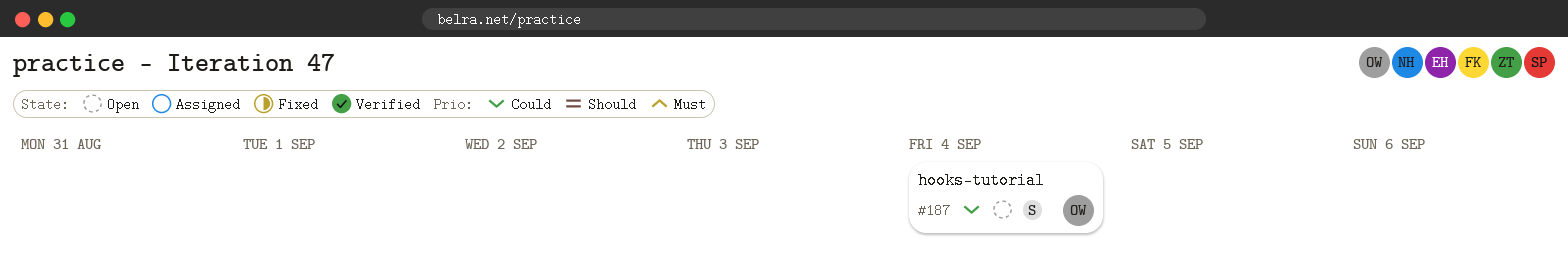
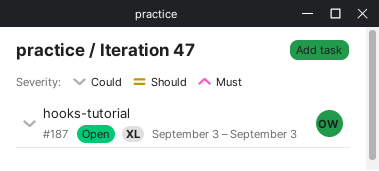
#187, estimate: S -> XL
#187, due: Sep 4 -> Sep 3

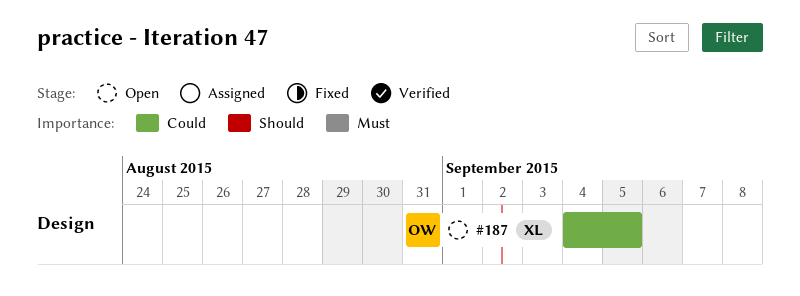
#187, start: Sep 3 -> Sep 4
#187, due: Sep 3 -> Sep 5

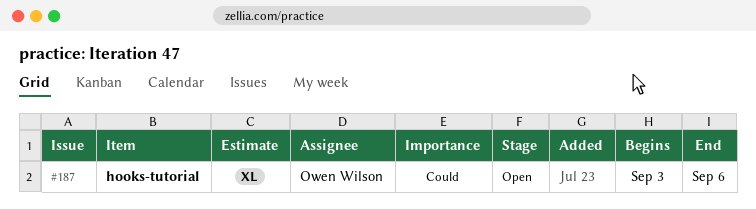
#187, start: Sep 4 -> Sep 3
#187, due: Sep 5 -> Sep 6

